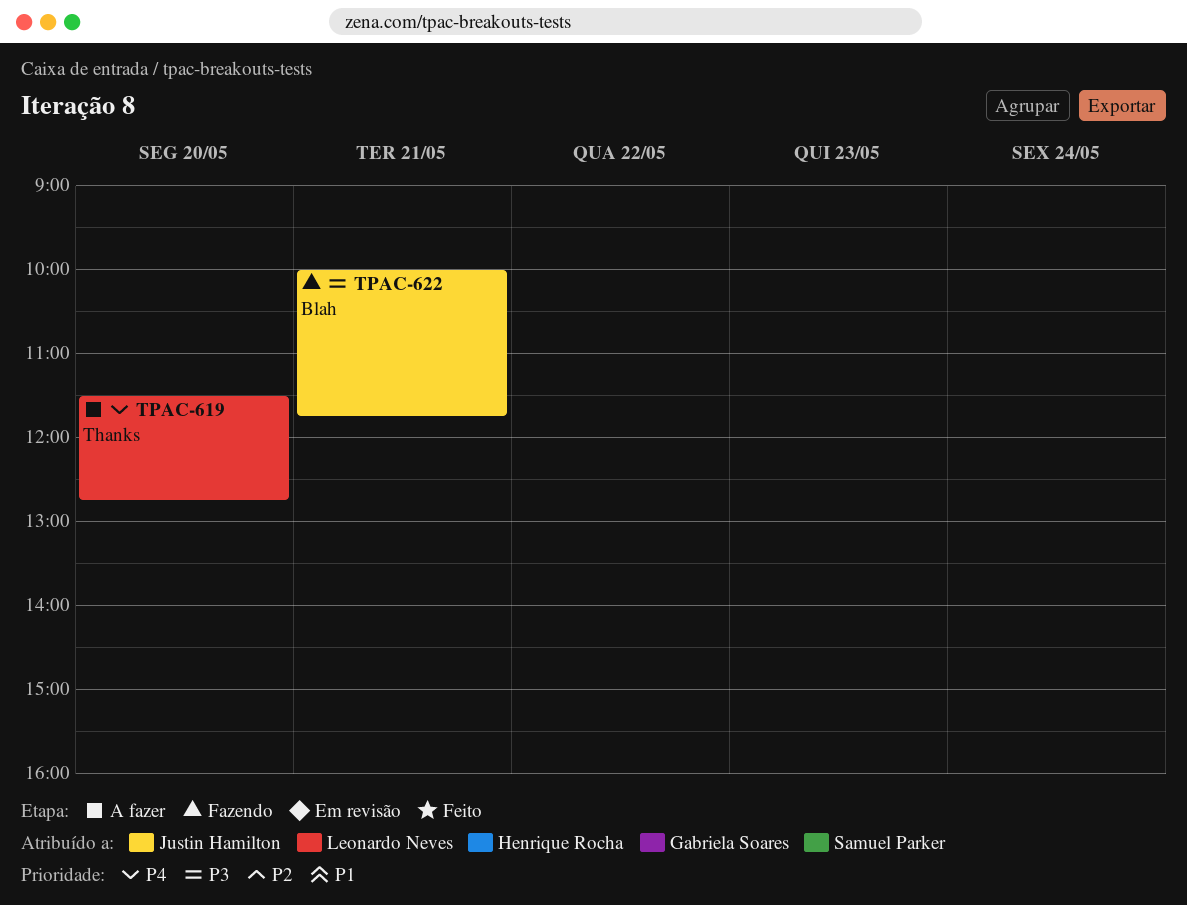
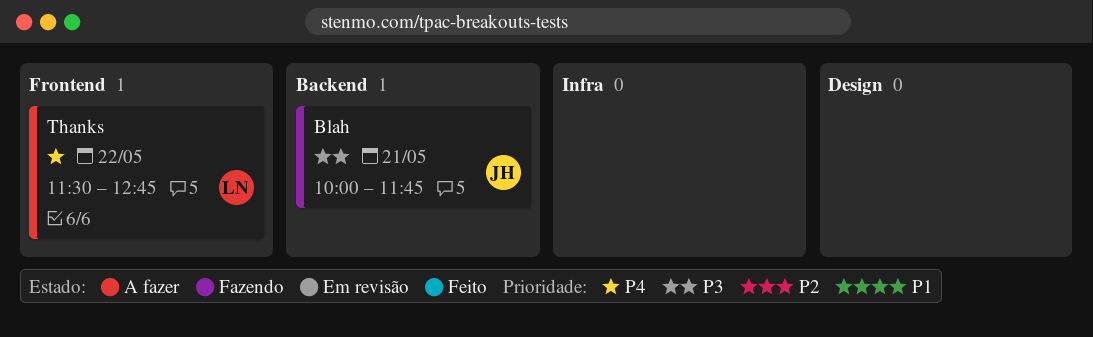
Thanks, day: May 20 -> May 22

